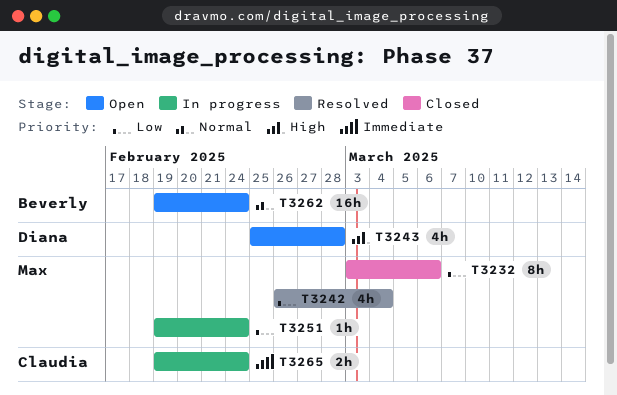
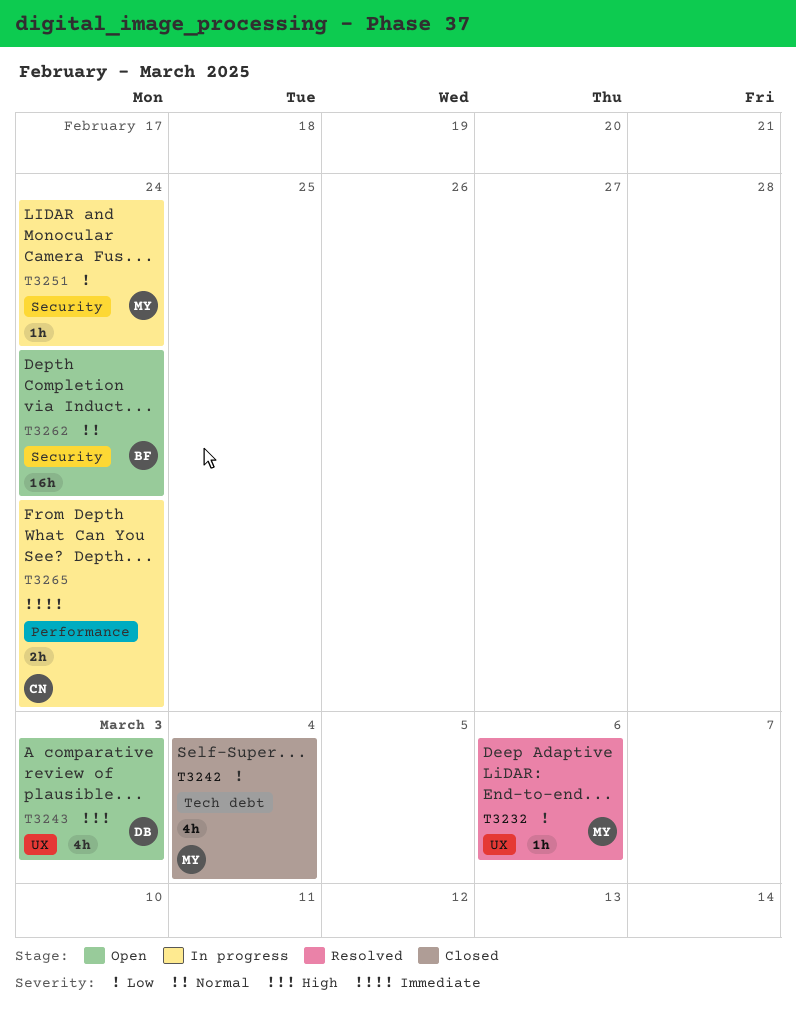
T3232, status: Closed -> Resolved
T3232, estimate: 8h -> 1h
T3242, status: Resolved -> Closed
T3243, due: Feb 28 -> Mar 3

